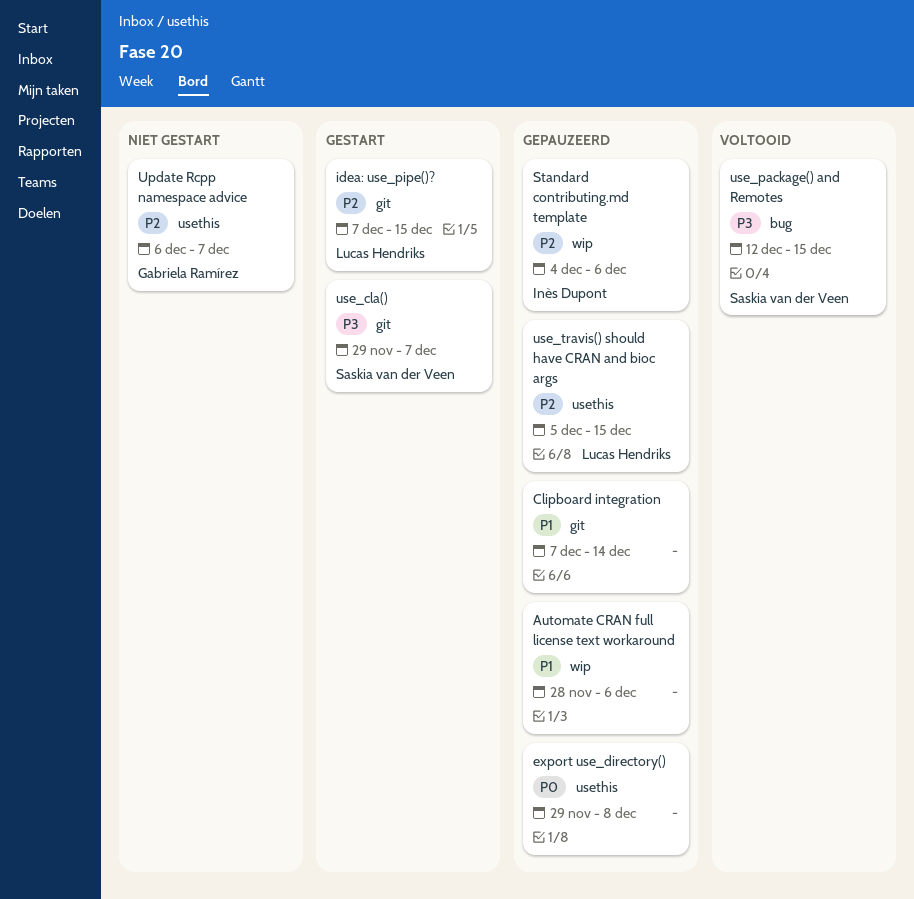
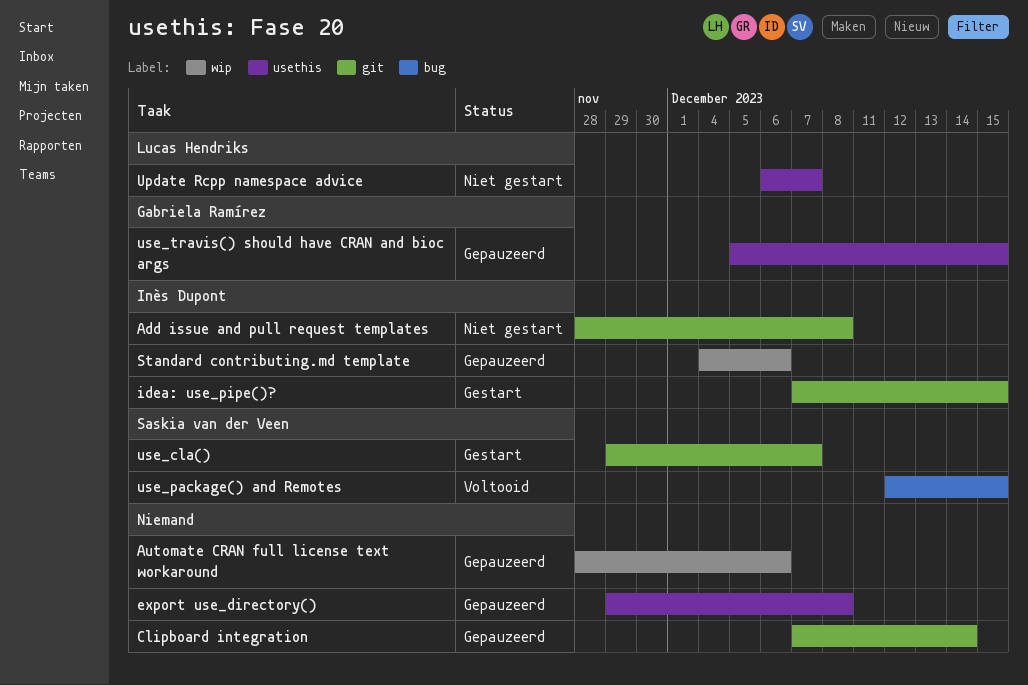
Add issue and pull request templates: none -> present
idea: use_pipe()?, owner: Lucas Hendriks -> Inès Dupont
Update Rcpp namespace advice, owner: Gabriela Ramírez -> Lucas Hendriks
use_travis() should have CRAN and bioc args, owner: Lucas Hendriks -> Gabriela Ramírez

